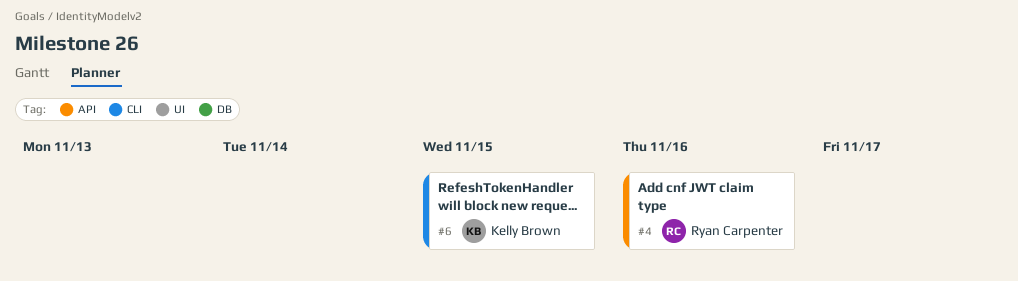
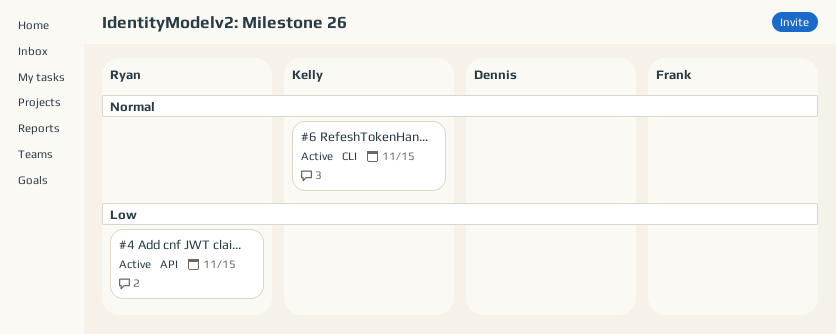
#4, due: Nov 16 -> Nov 15

